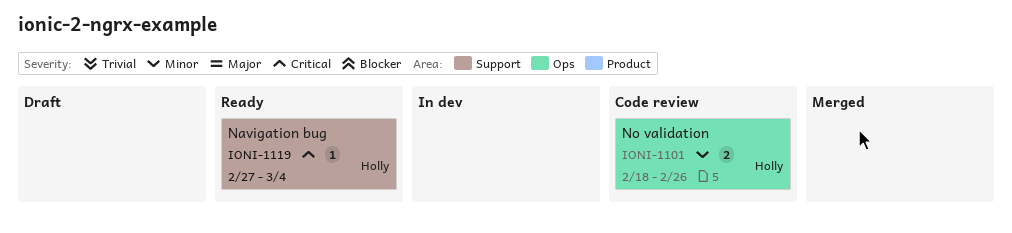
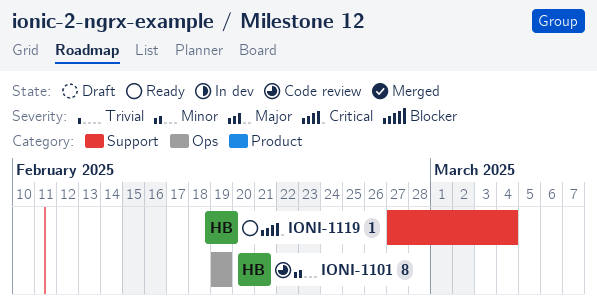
IONI-1101, estimate: 2 -> 8
IONI-1101, start: Feb 18 -> Feb 19
IONI-1101, due: Feb 26 -> Feb 19

